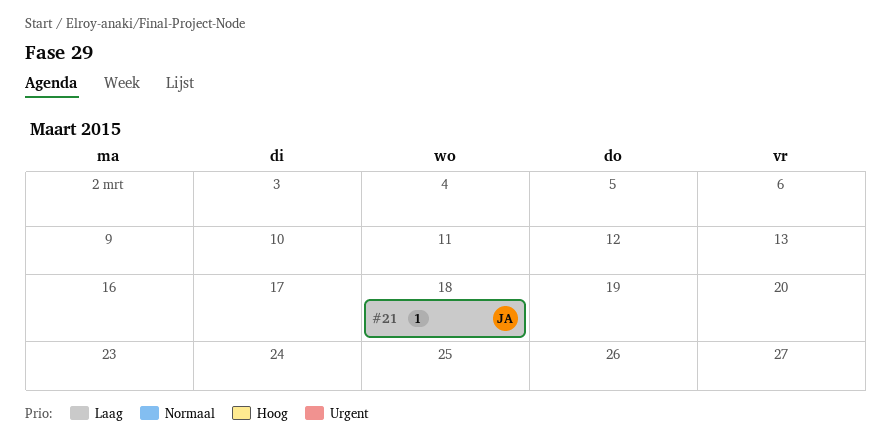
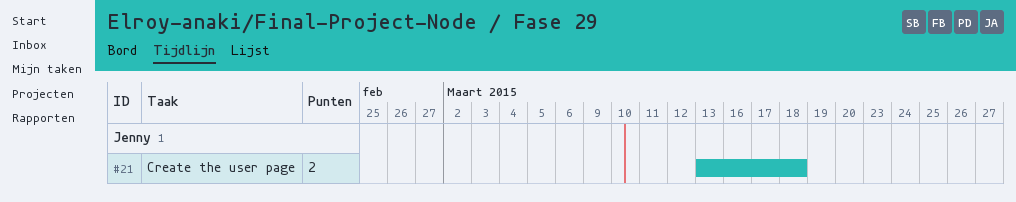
#21, estimate: 1 -> 2

